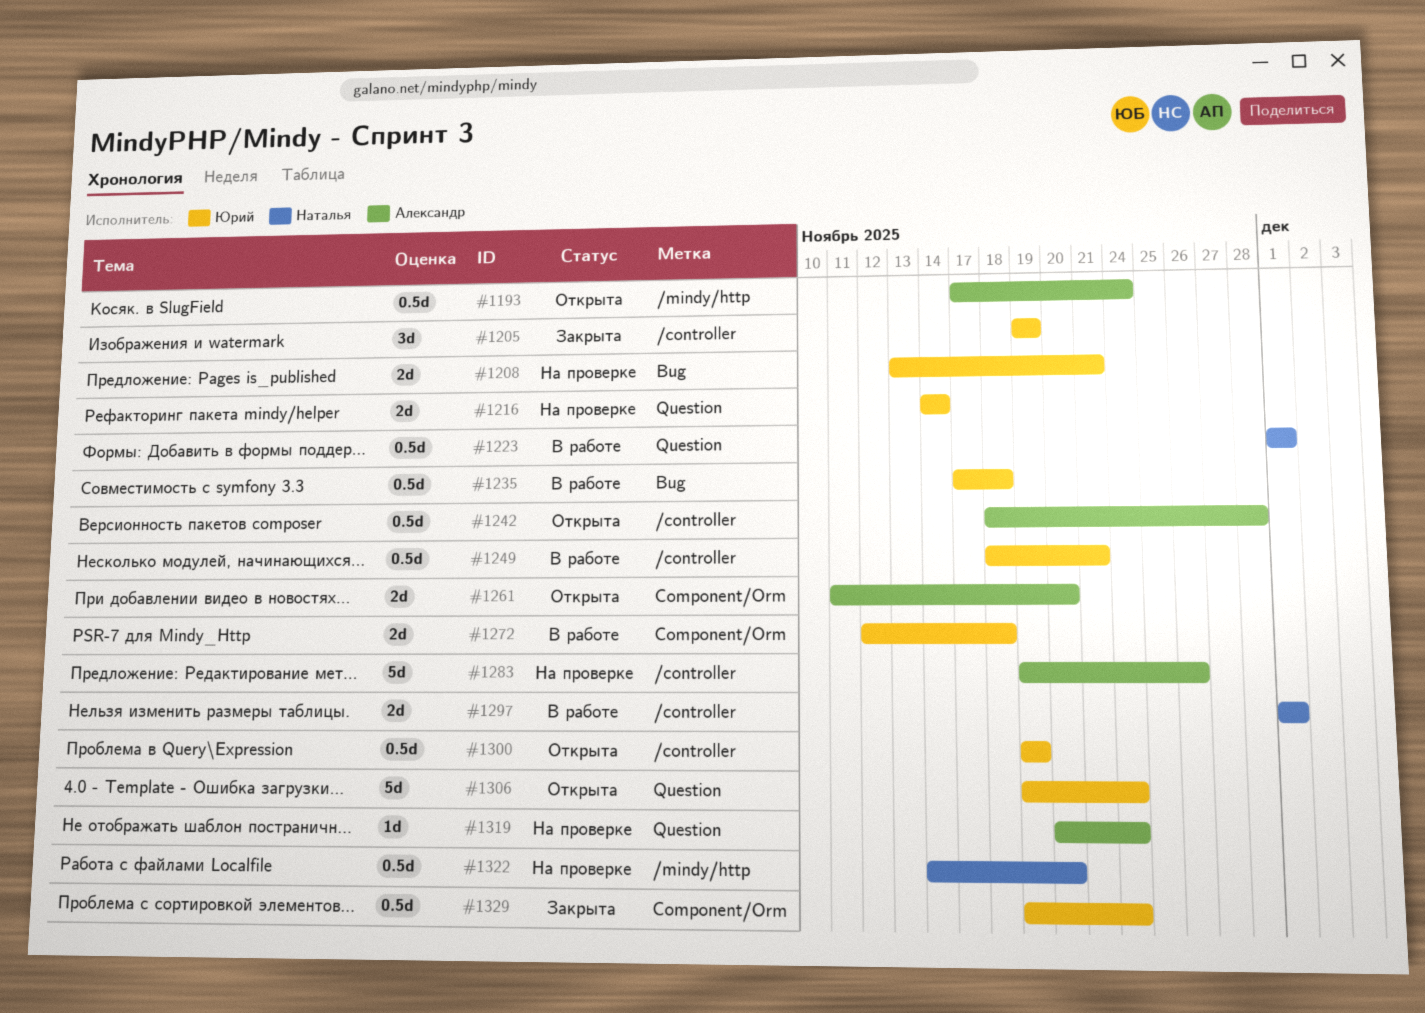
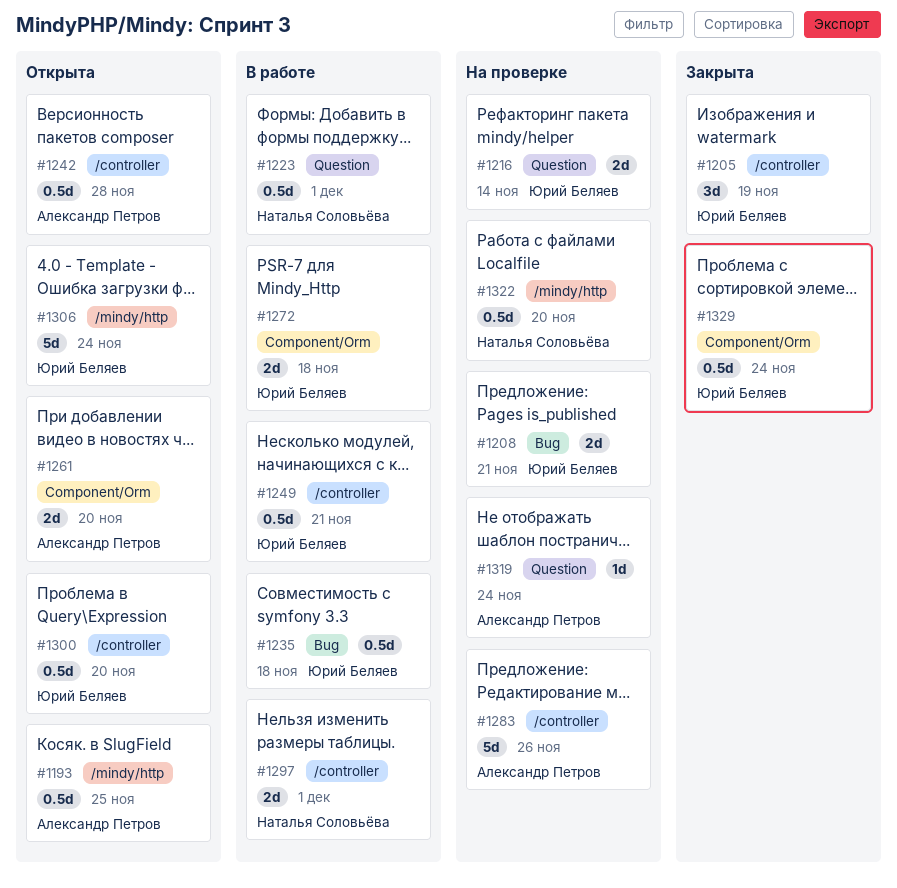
#1193, due: Nov 24 -> Nov 25
#1300, due: Nov 19 -> Nov 20
#1306, label: Question -> /mindy/http

